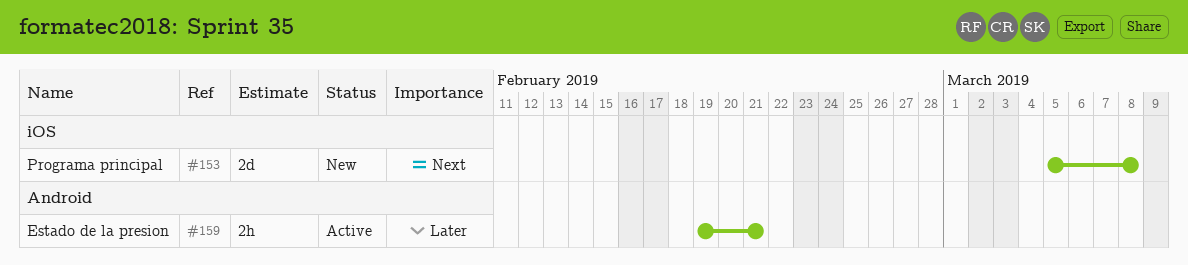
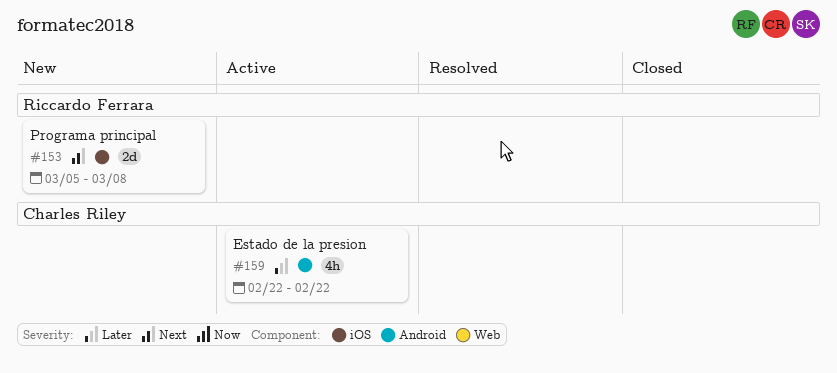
#159, estimate: 2h -> 4h
#159, start: Feb 19 -> Feb 22
#159, due: Feb 21 -> Feb 22

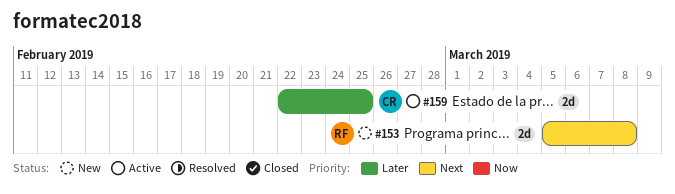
#159, estimate: 4h -> 2d
#159, due: Feb 22 -> Feb 25

